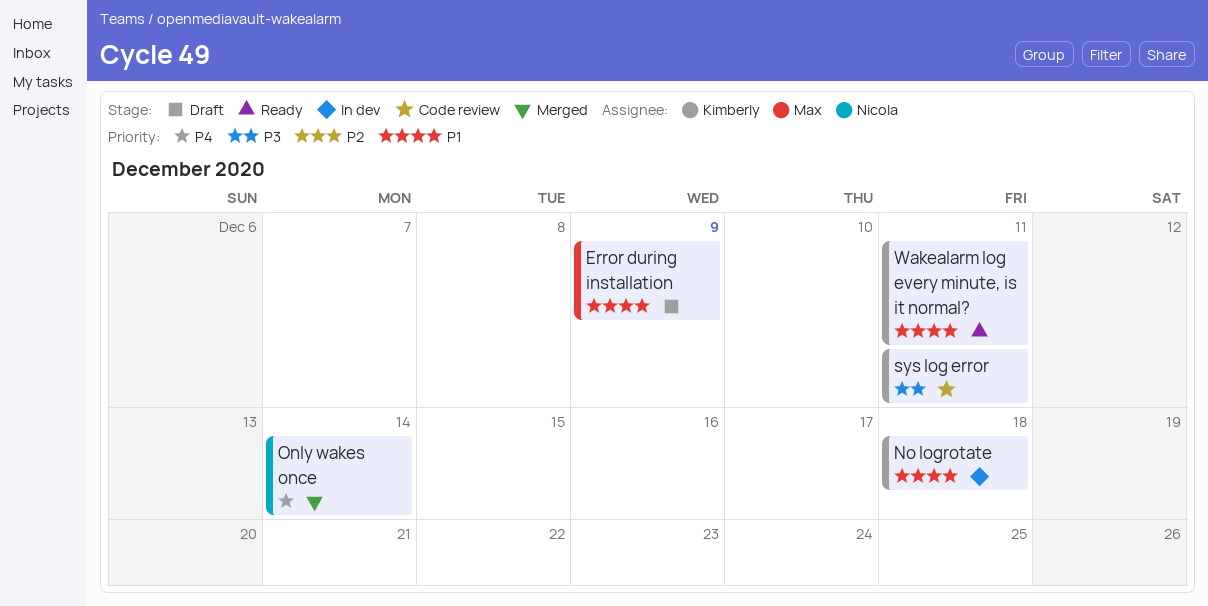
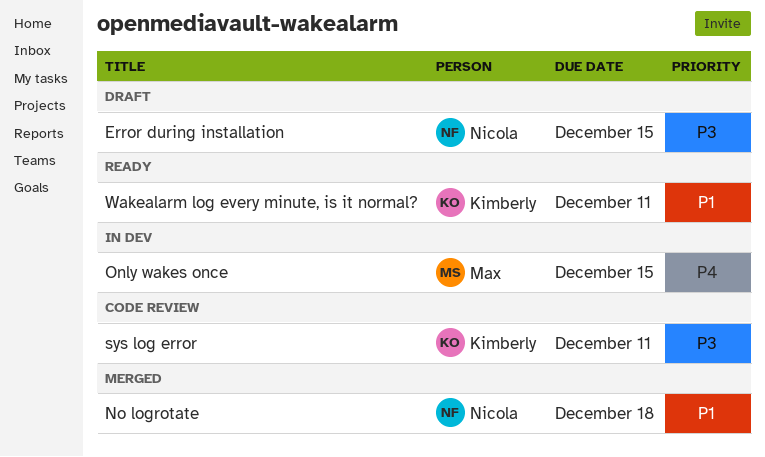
Error during installation, owner: Max -> Nicola
Error during installation, priority: P1 -> P3
Error during installation, due: Dec 9 -> Dec 15
No logrotate, status: In dev -> Merged
No logrotate, owner: Kimberly -> Nicola
Only wakes once, status: Merged -> In dev
Only wakes once, owner: Nicola -> Max
Only wakes once, due: Dec 14 -> Dec 15

